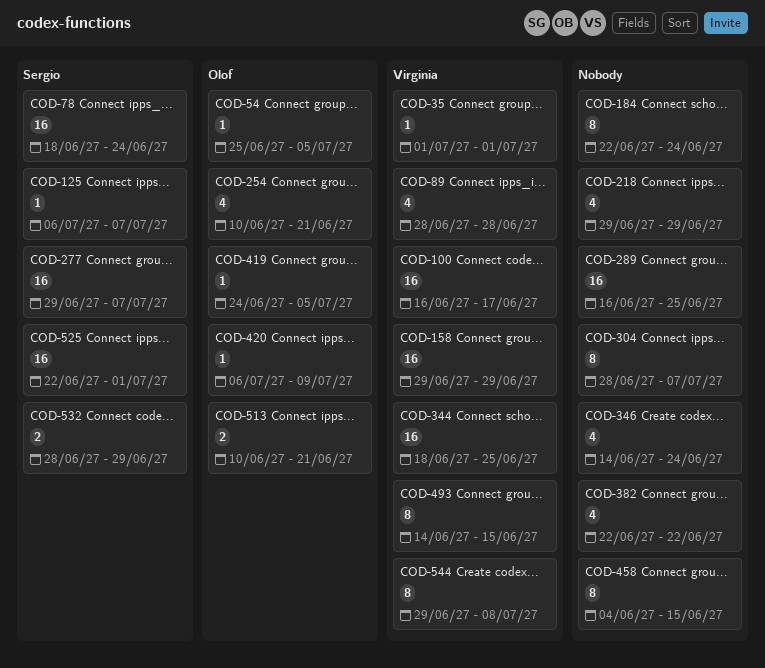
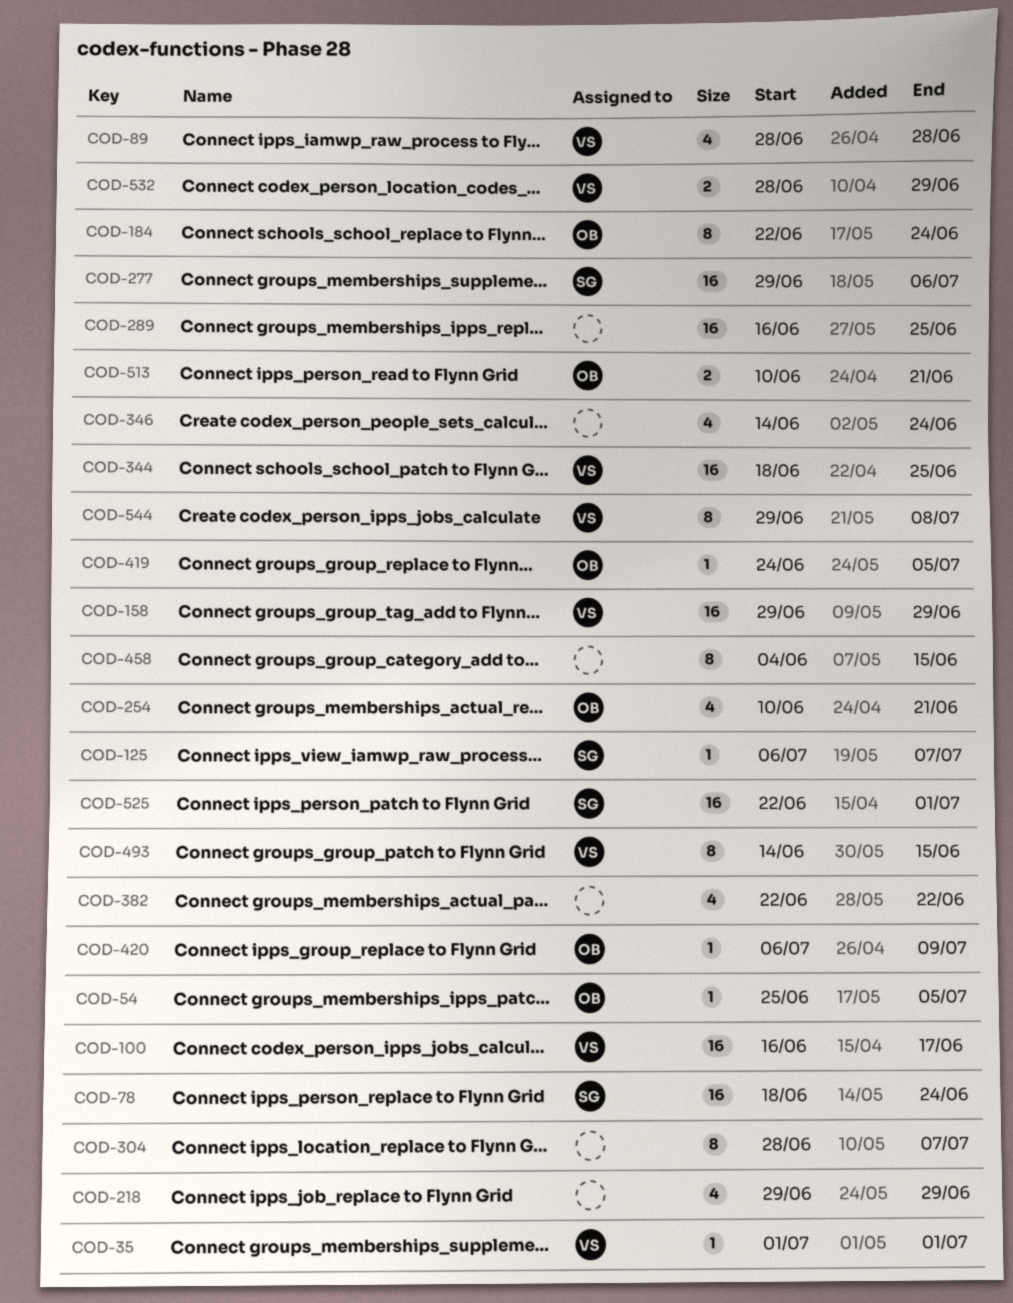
COD-184, owner: none -> Olof
COD-277, due: Jul 7 -> Jul 6
COD-532, owner: Sergio -> Virginia

